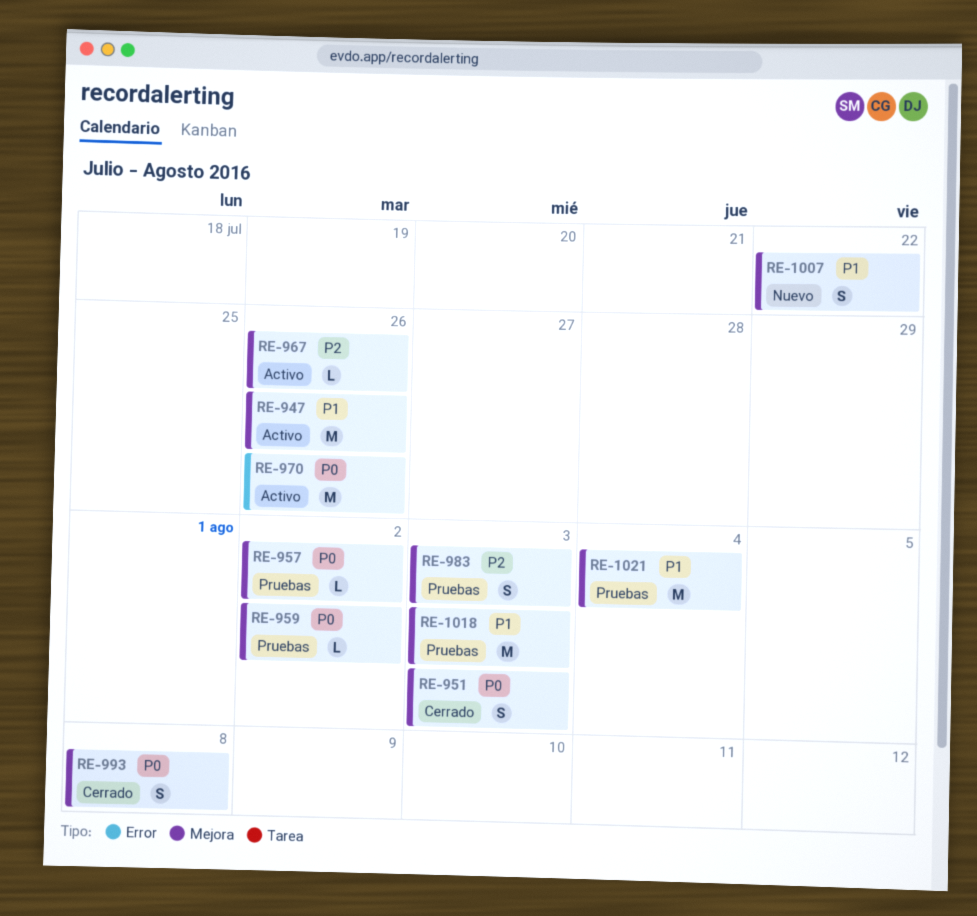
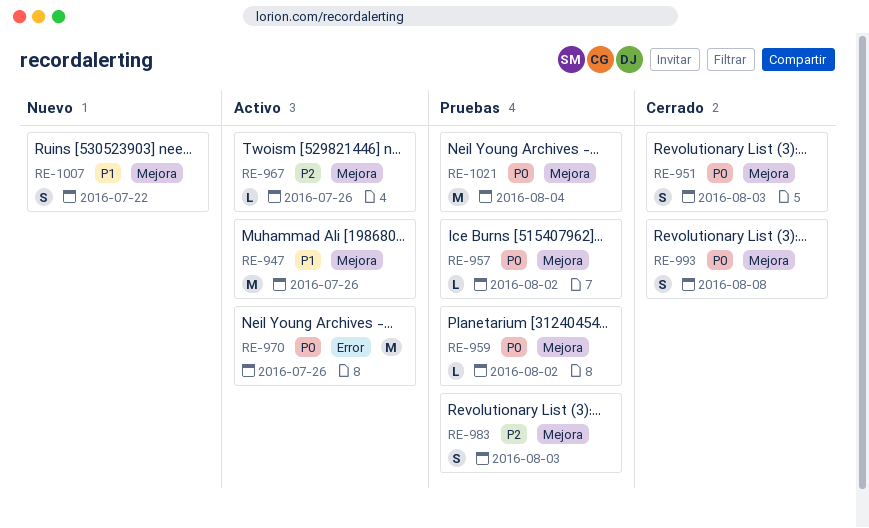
RE-1018: present -> none
RE-1021, priority: P1 -> P0

